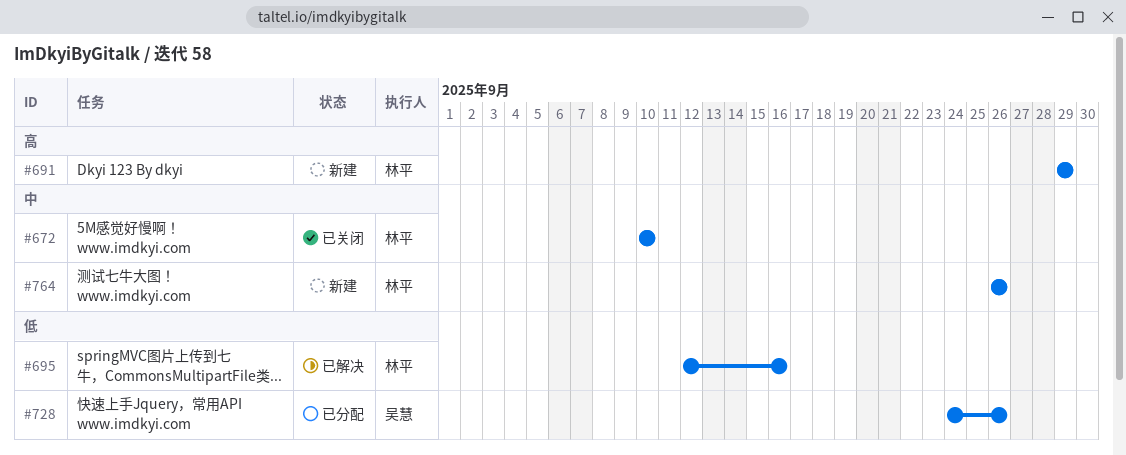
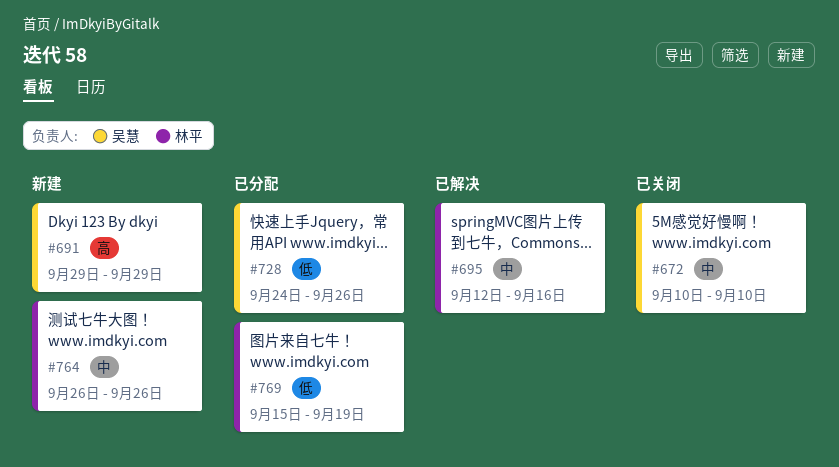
#672, owner: 林平 -> 吴慧
#691, owner: 林平 -> 吴慧
#695, priority: 低 -> 中
#769: none -> present

